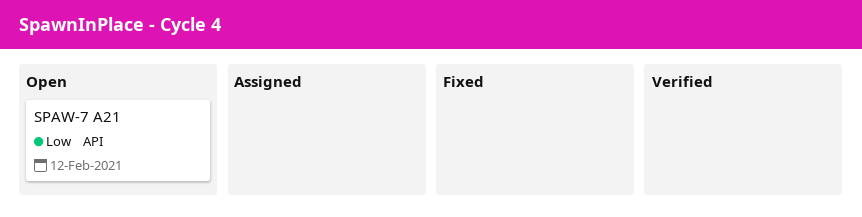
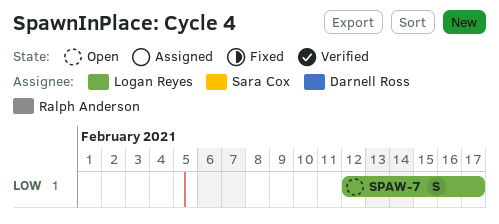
SPAW-7, due: Feb 12 -> Feb 17

